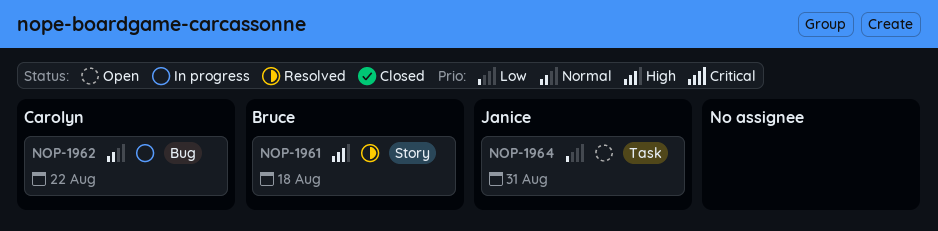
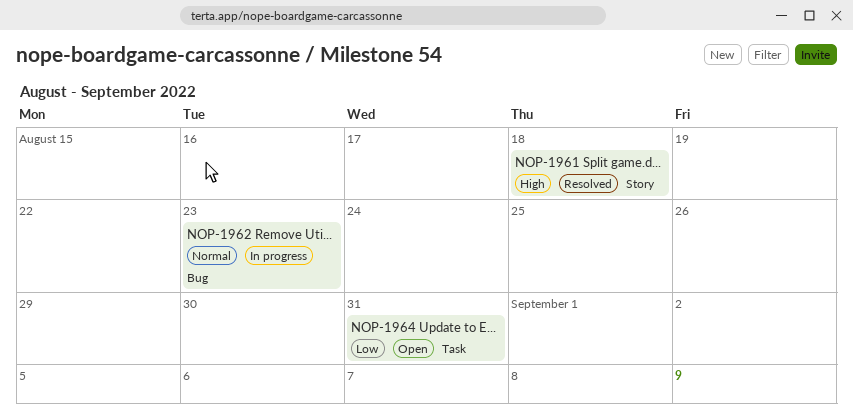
NOP-1962, due: Aug 22 -> Aug 23

